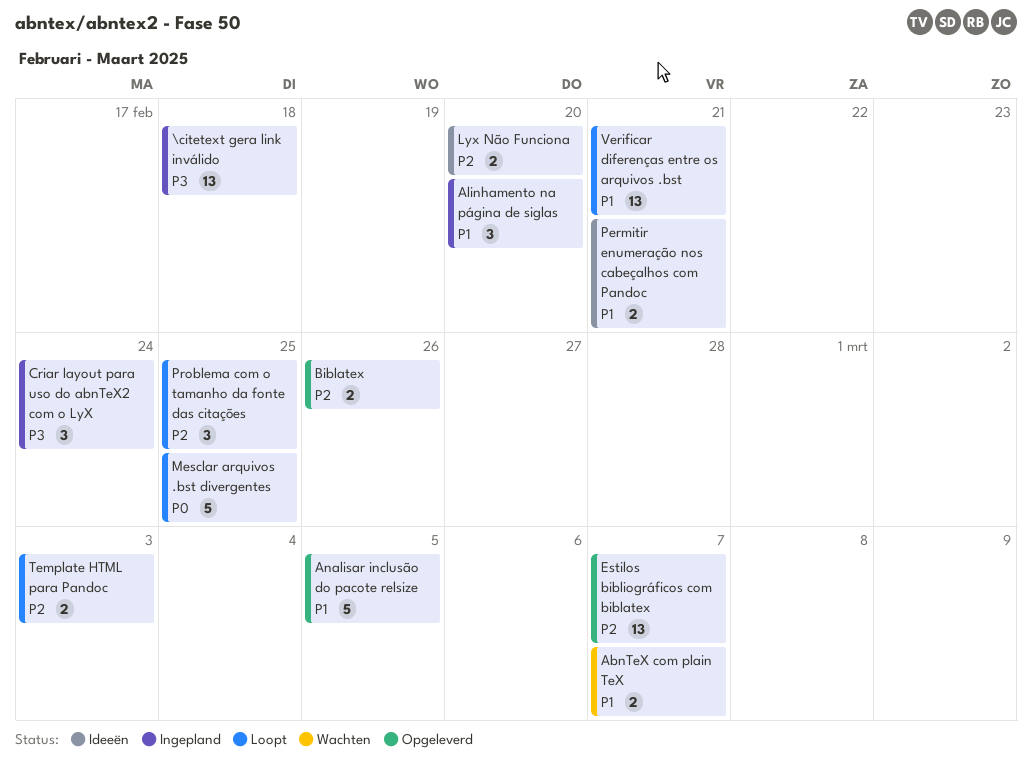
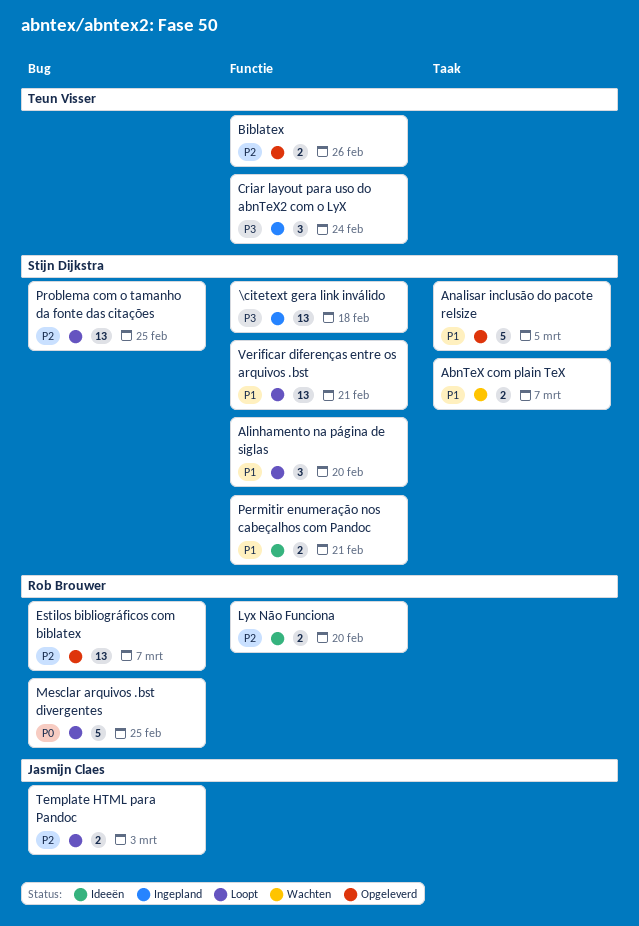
Alinhamento na página de siglas, status: Ingepland -> Loopt
Problema com o tamanho da fonte das citações, estimate: 3 -> 13

